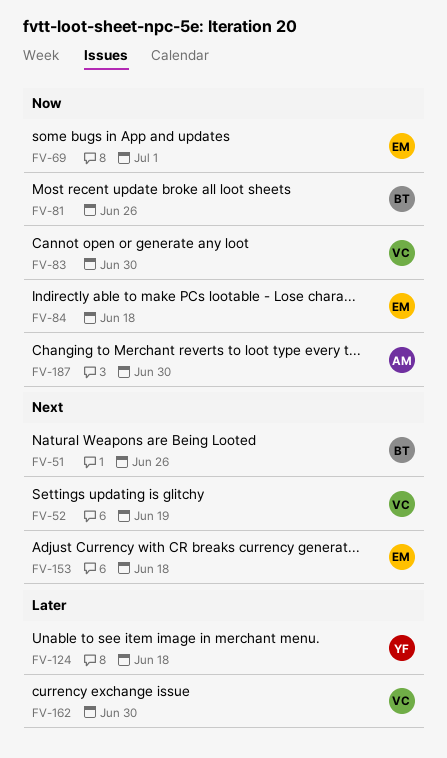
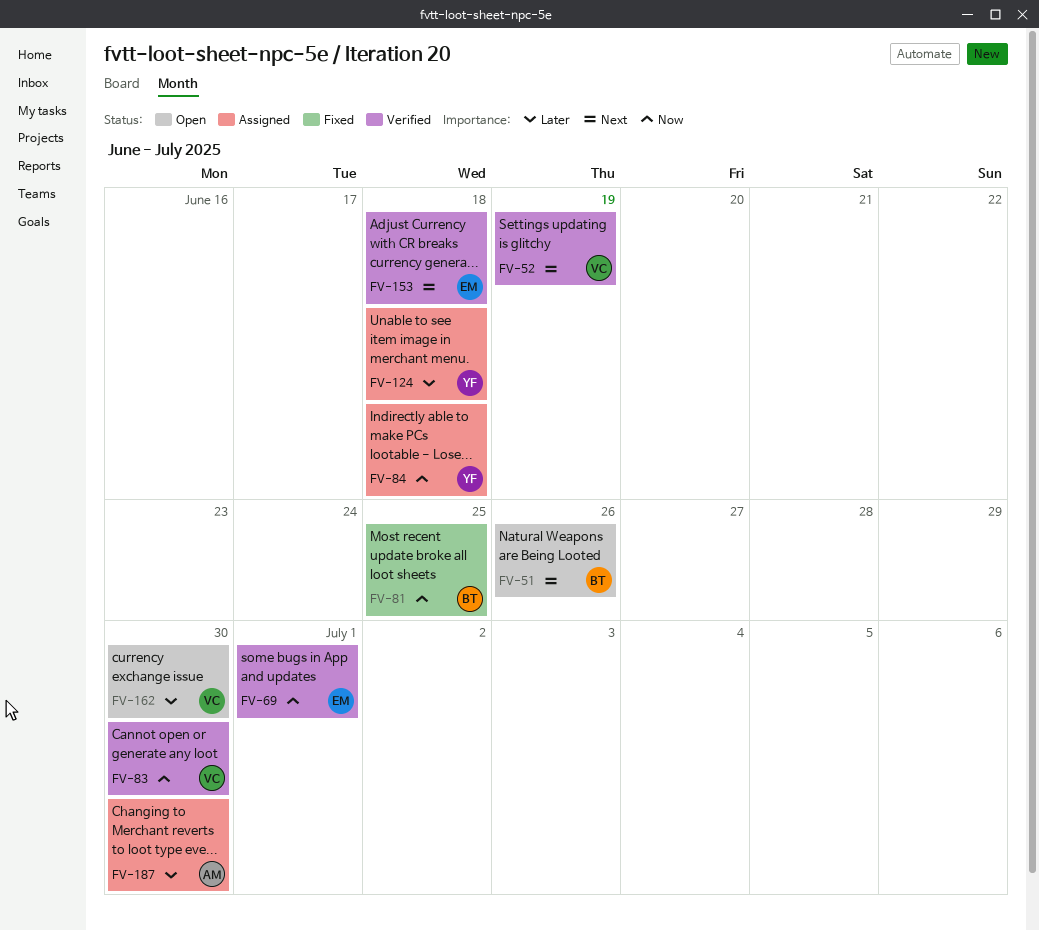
FV-81, due: Jun 26 -> Jun 25
FV-84, owner: EM -> YF
FV-187, priority: Now -> Later

